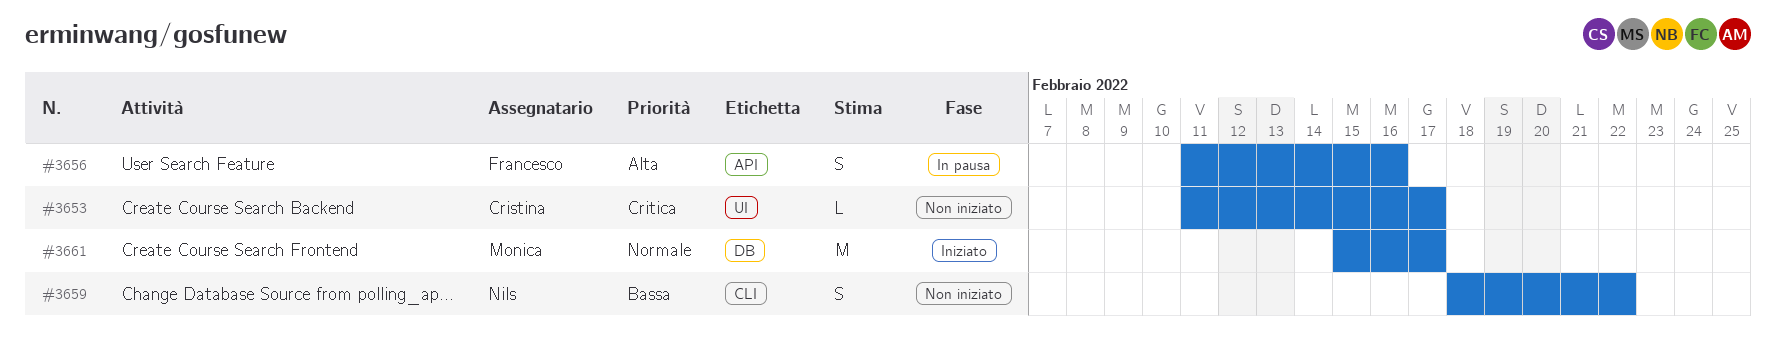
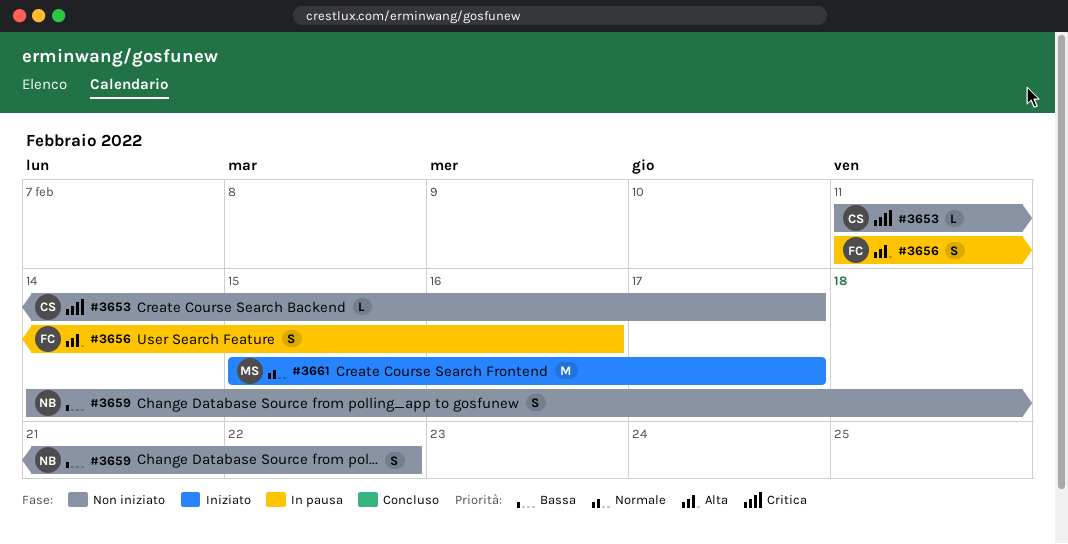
#3659, start: Feb 18 -> Feb 14

